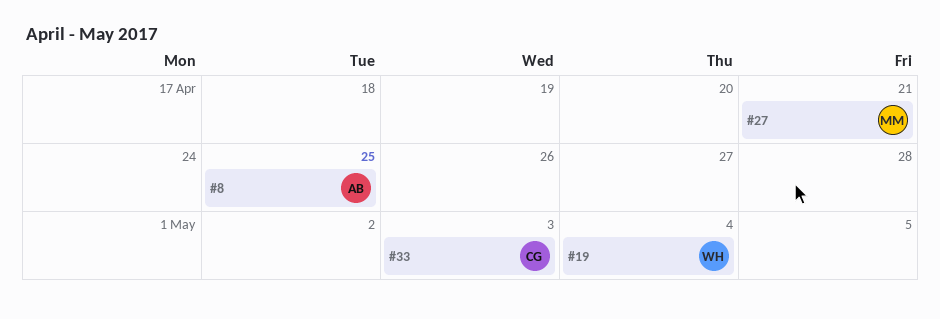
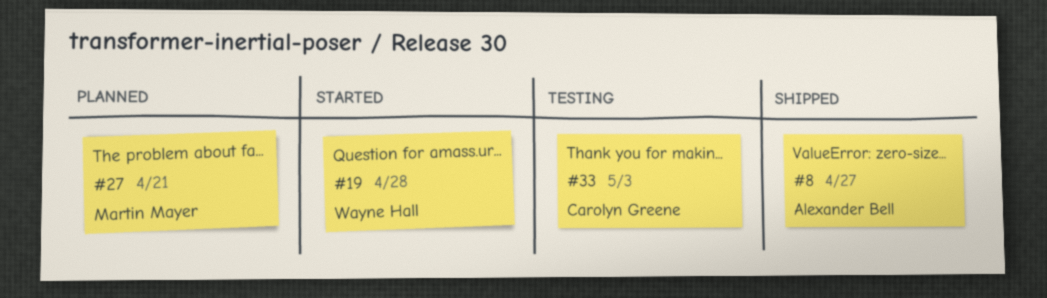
#8, due: Apr 25 -> Apr 27
#19, due: May 4 -> Apr 28

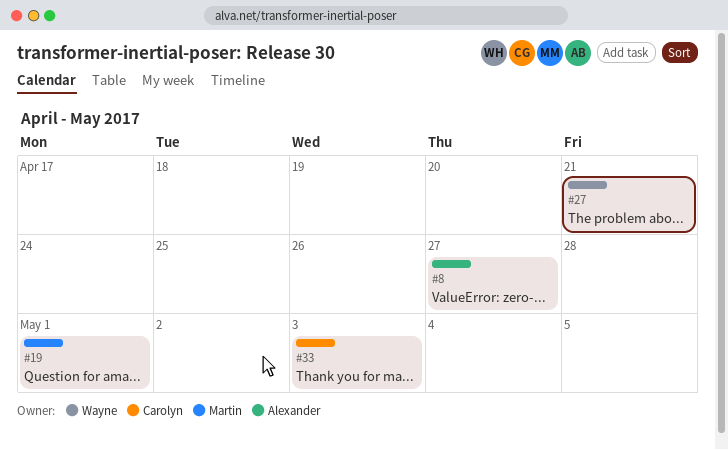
#19, owner: Wayne Hall -> Martin Mayer
#19, due: Apr 28 -> May 1
#27, owner: Martin Mayer -> Wayne Hall

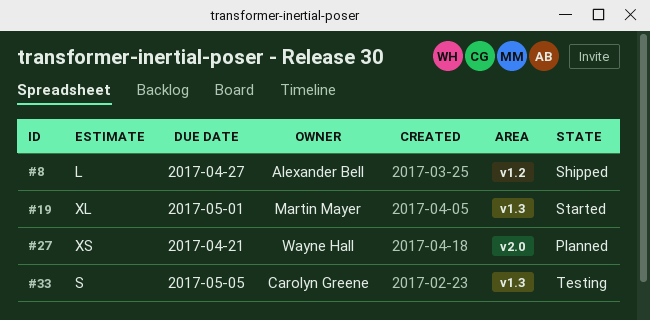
#33, due: May 3 -> May 5

